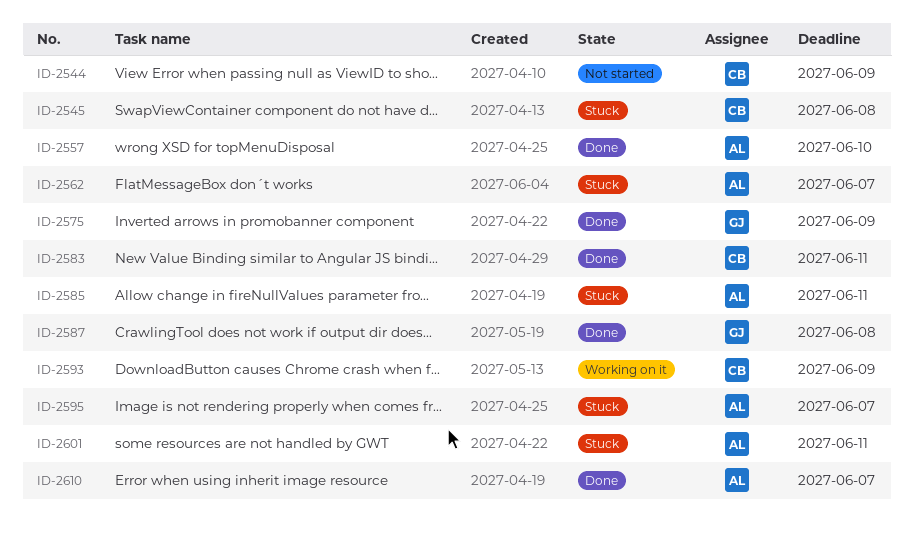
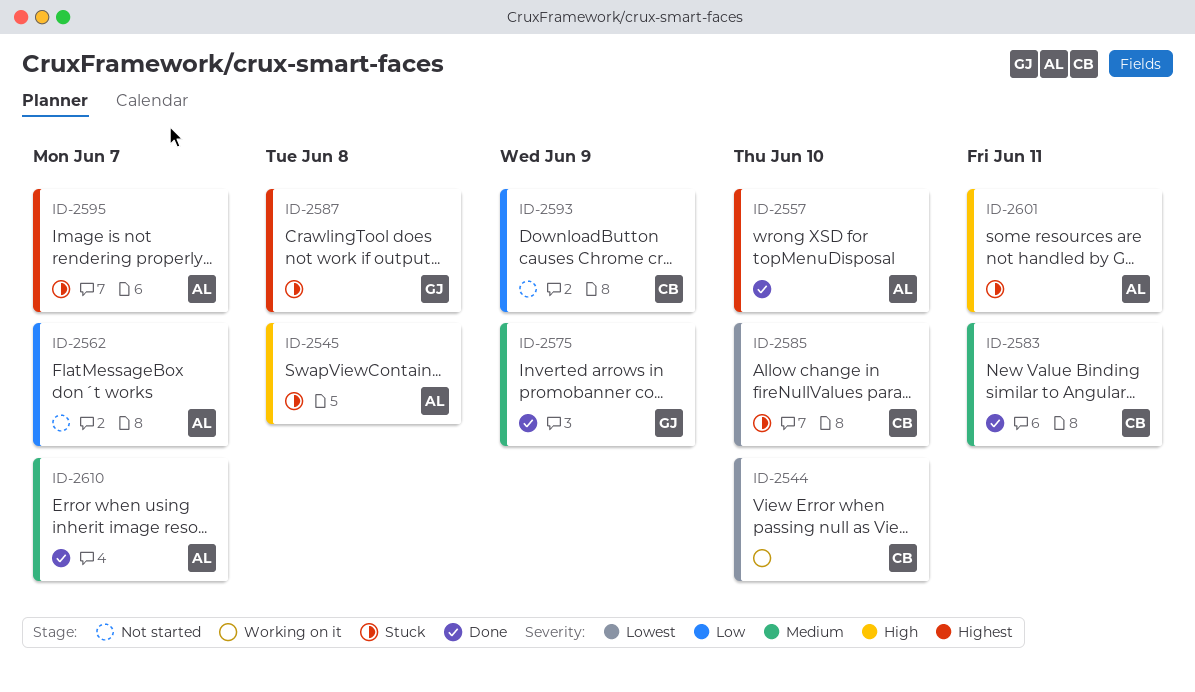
ID-2544, status: Not started -> Working on it
ID-2544, due: Jun 9 -> Jun 10
ID-2545, owner: CB -> AL
ID-2562, status: Stuck -> Not started
ID-2585, owner: AL -> CB
ID-2585, due: Jun 11 -> Jun 10
ID-2587, status: Done -> Stuck
ID-2593, status: Working on it -> Not started

